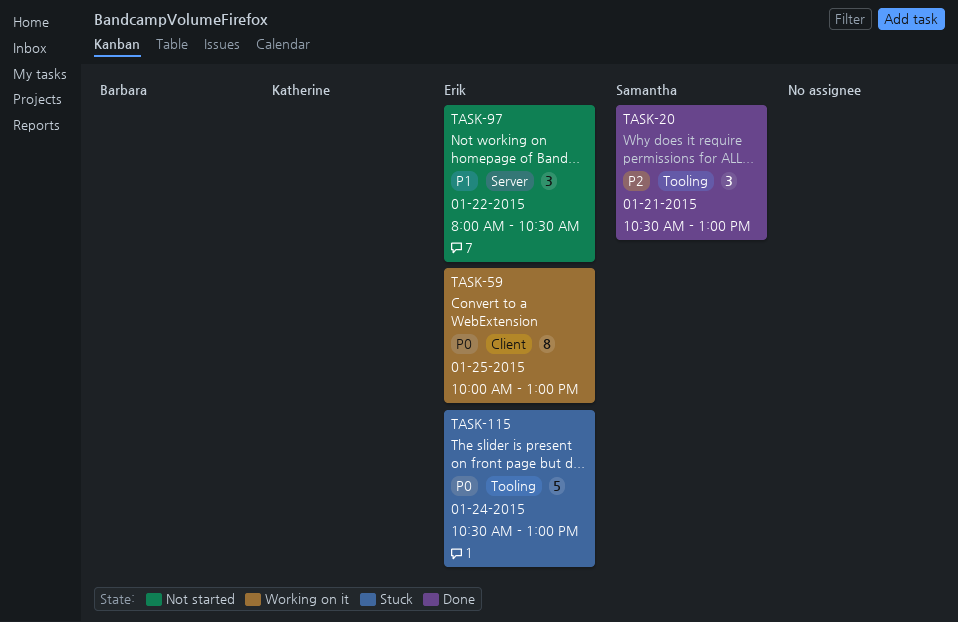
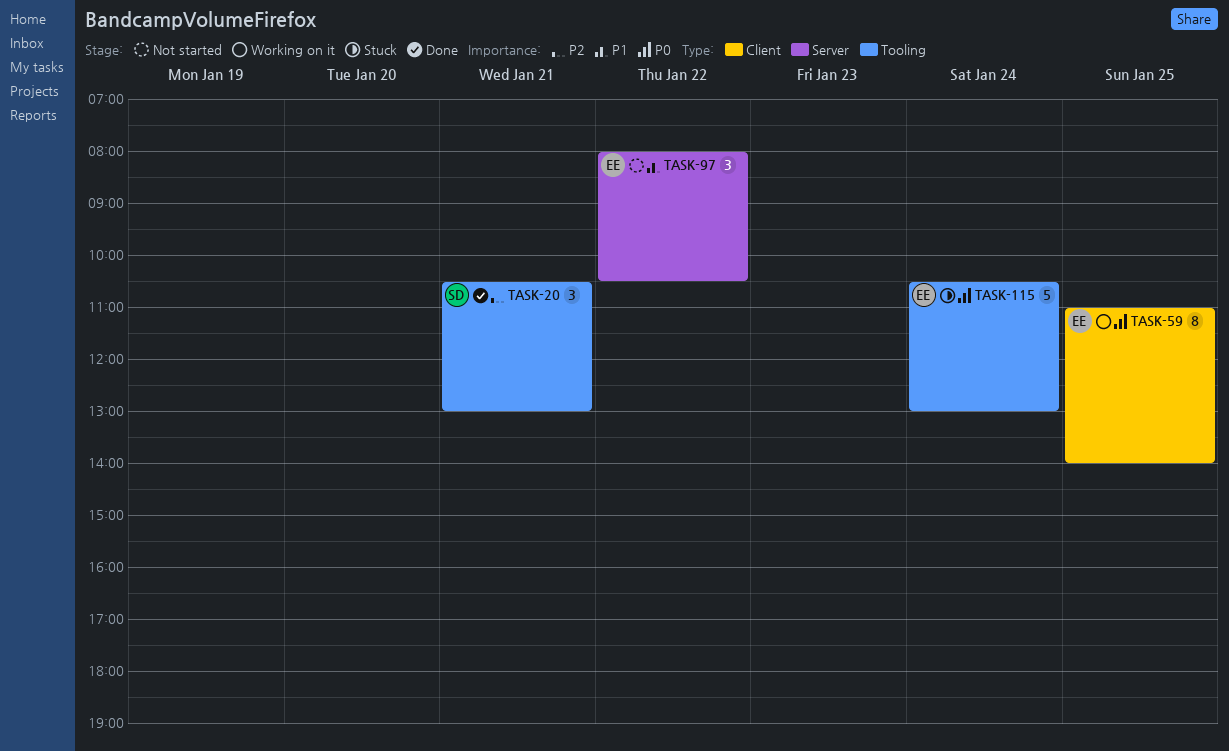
TASK-59, begins: 10:00 -> 11:00
TASK-59, ends: 13:00 -> 14:00

